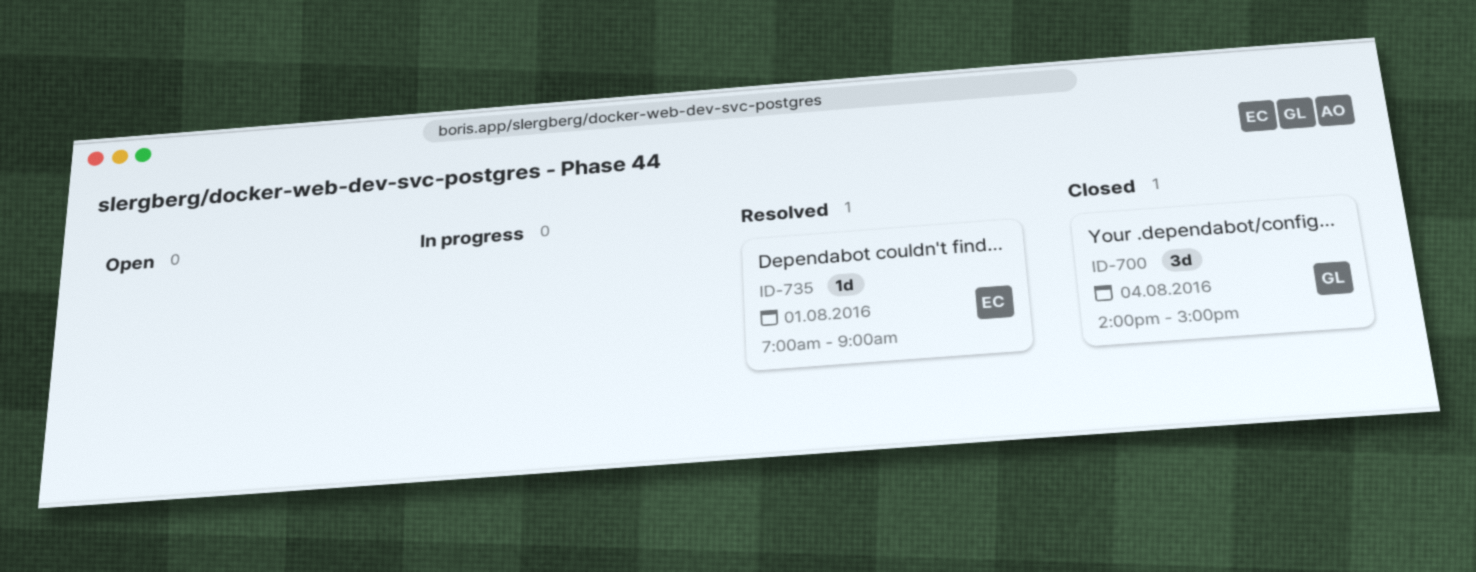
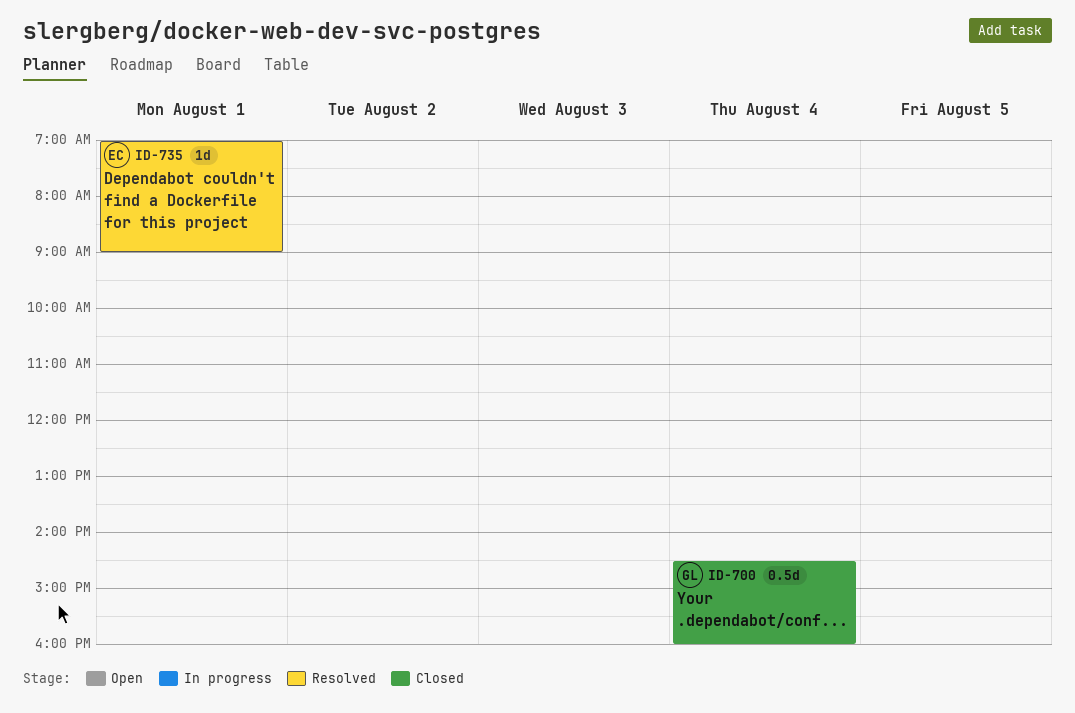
ID-700, estimate: 3d -> 0.5d
ID-700, begins: 14:00 -> 14:30
ID-700, ends: 15:00 -> 16:00

